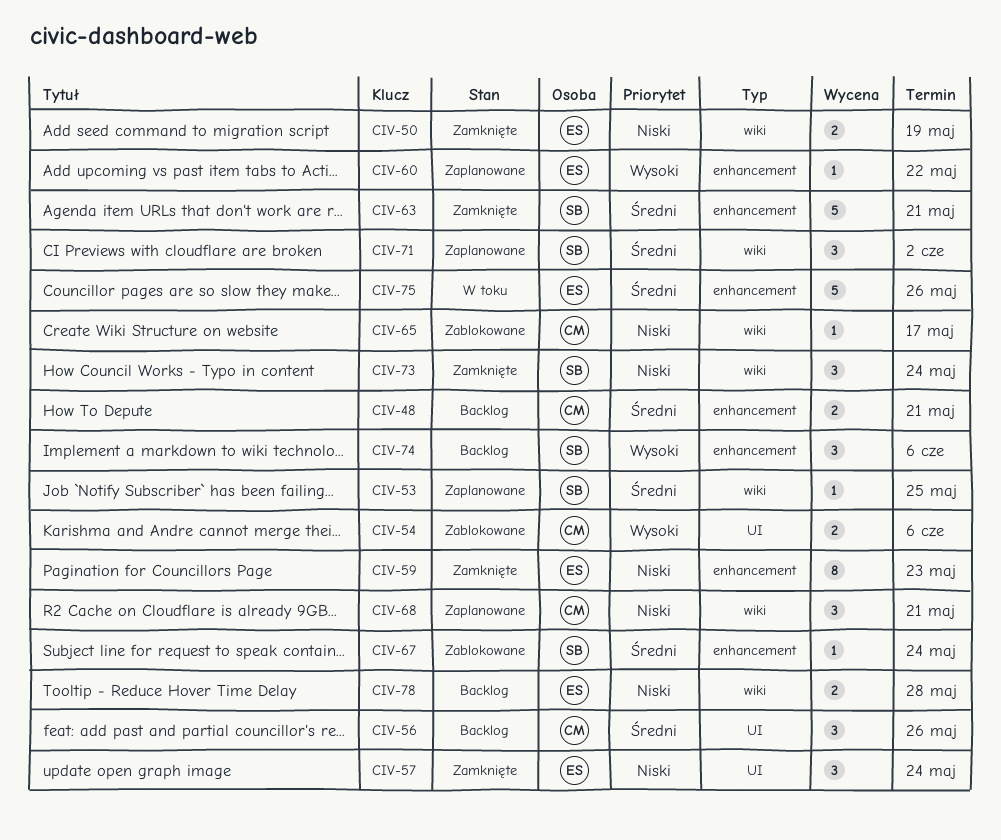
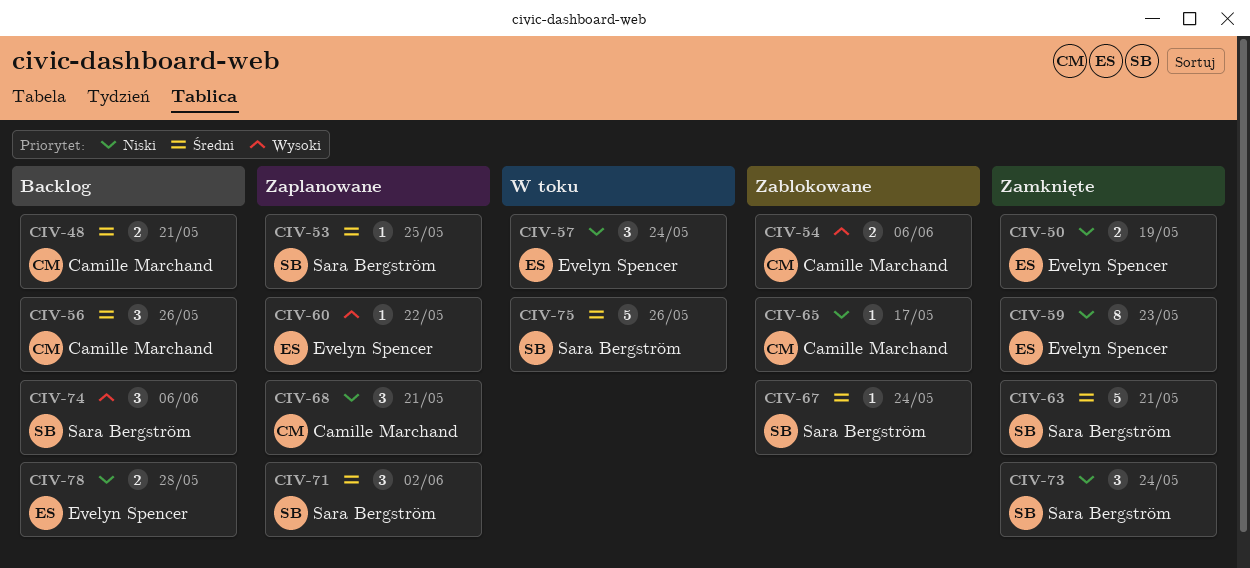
CIV-57, status: Zamknięte -> W toku
CIV-75, owner: Evelyn Spencer -> Sara Bergström

